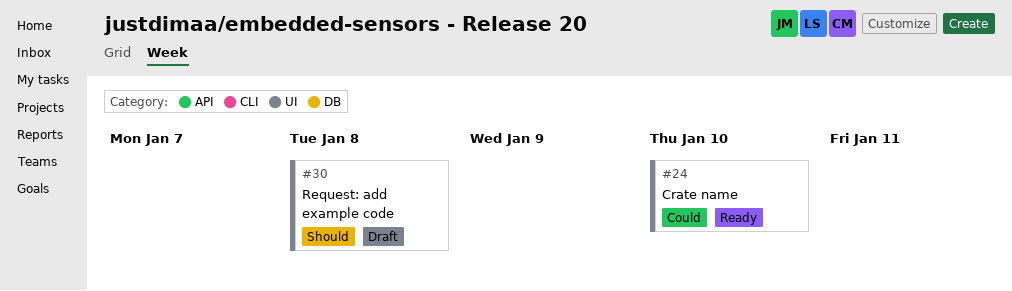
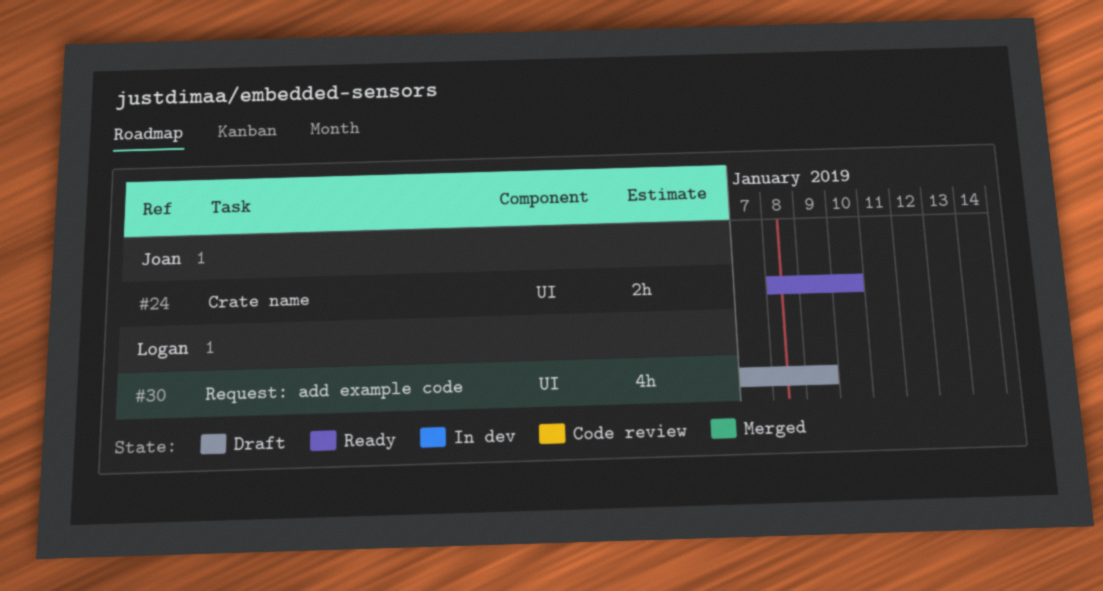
#30, due: Jan 8 -> Jan 9

